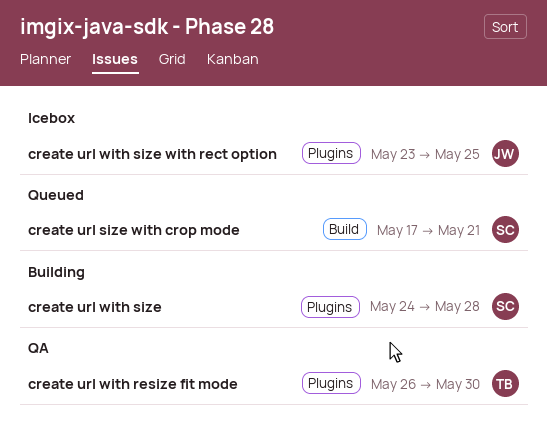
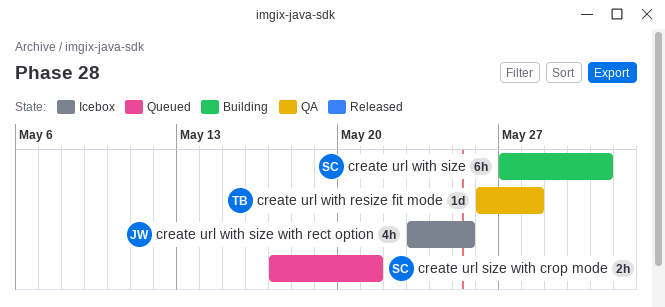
create url with resize fit mode, due: May 30 -> May 28
create url with size, start: May 24 -> May 27
create url with size, due: May 28 -> May 31

